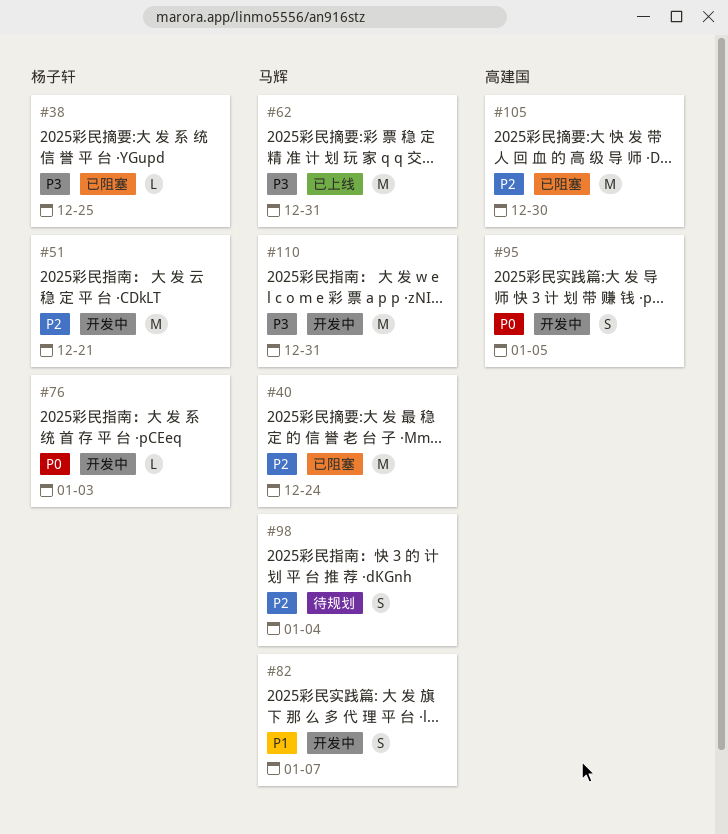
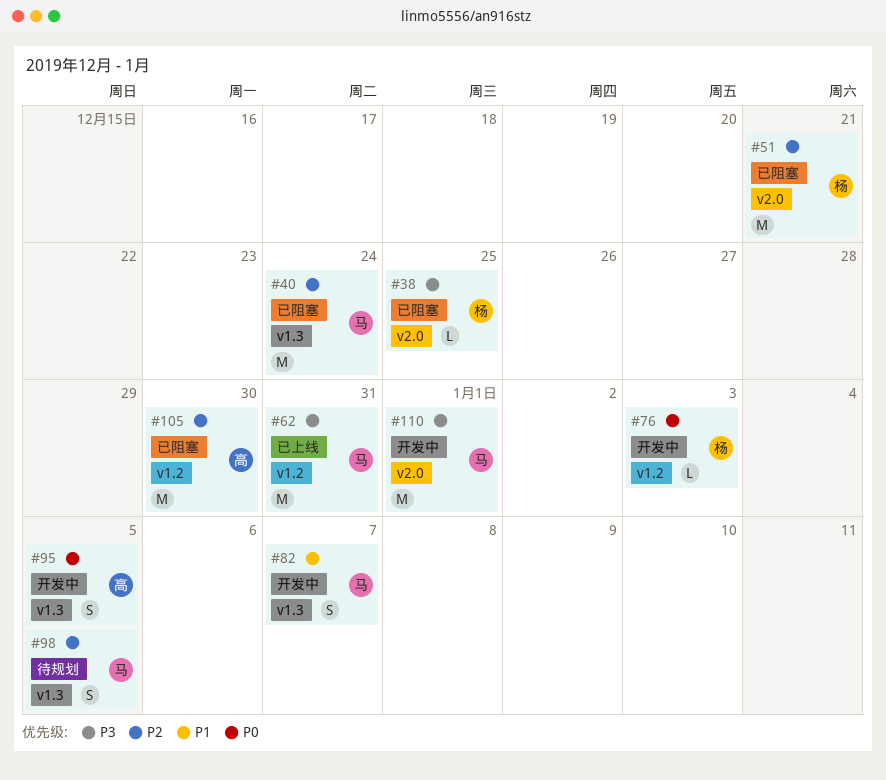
#51, status: 开发中 -> 已阻塞
#98, due: Jan 4 -> Jan 5
#110, due: Dec 31 -> Jan 1

